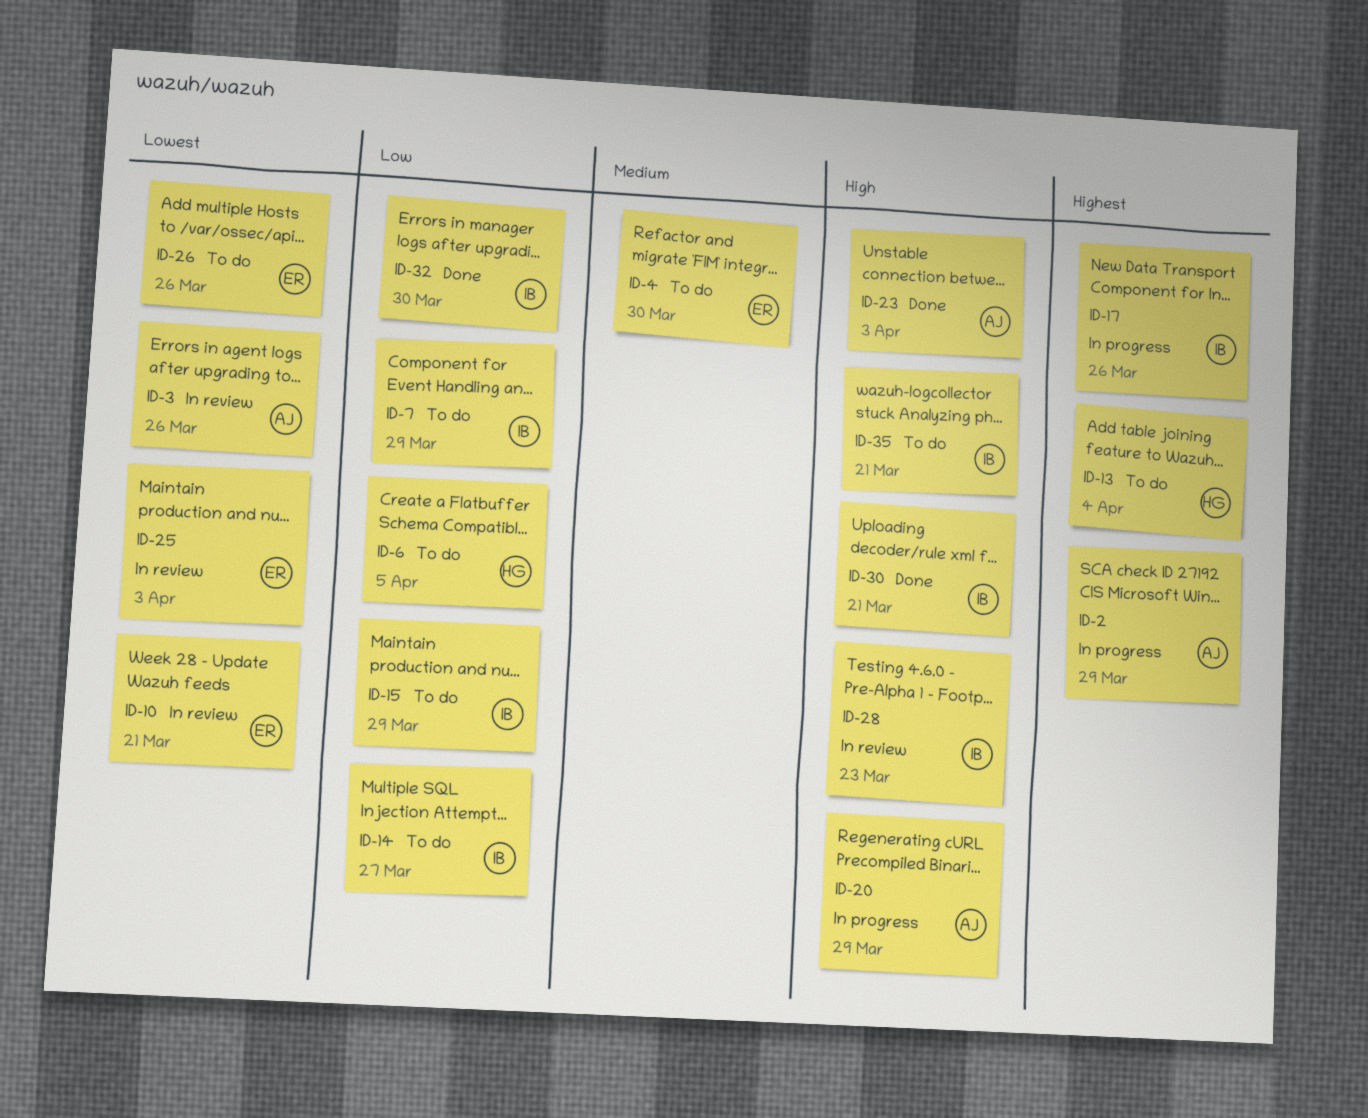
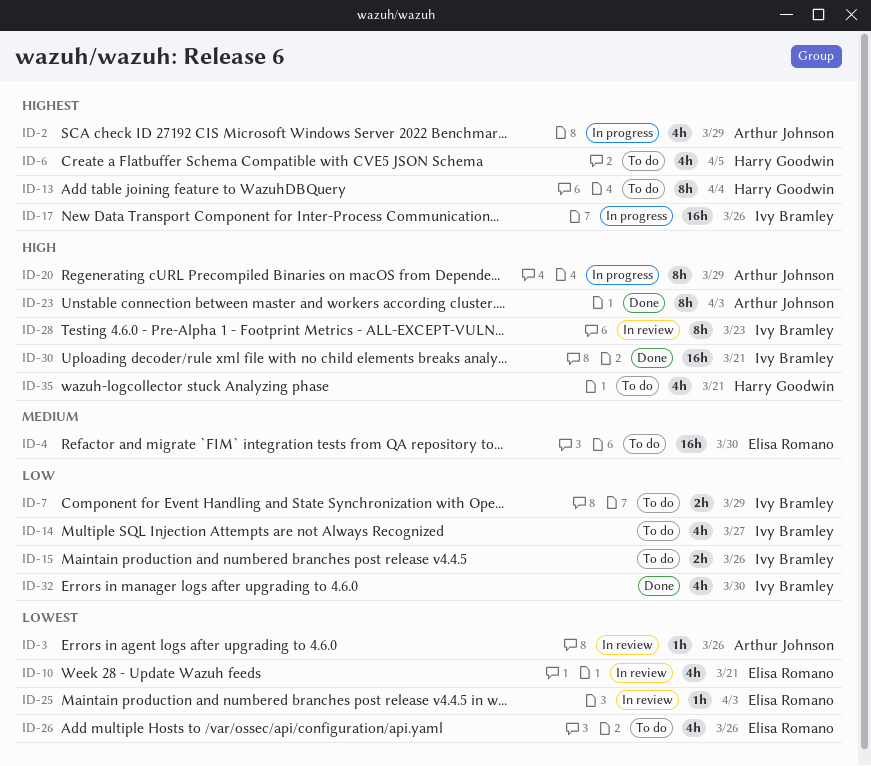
ID-6, priority: Low -> Highest
ID-15, due: Mar 29 -> Mar 26
ID-35, owner: Ivy Bramley -> Harry Goodwin

